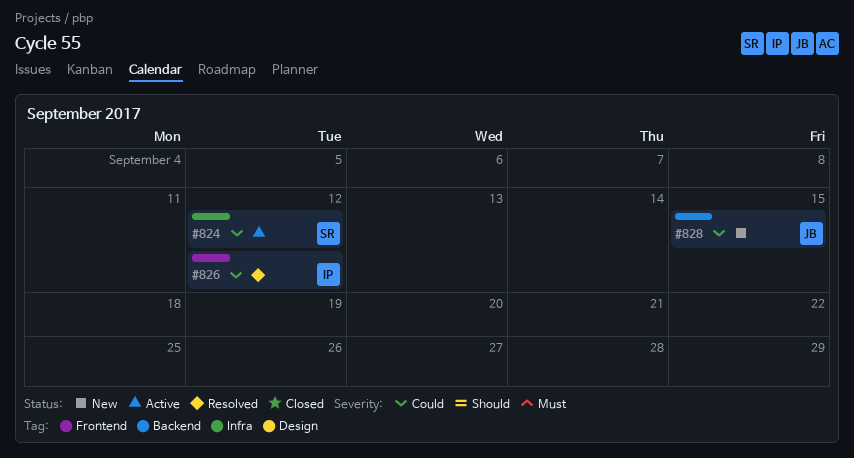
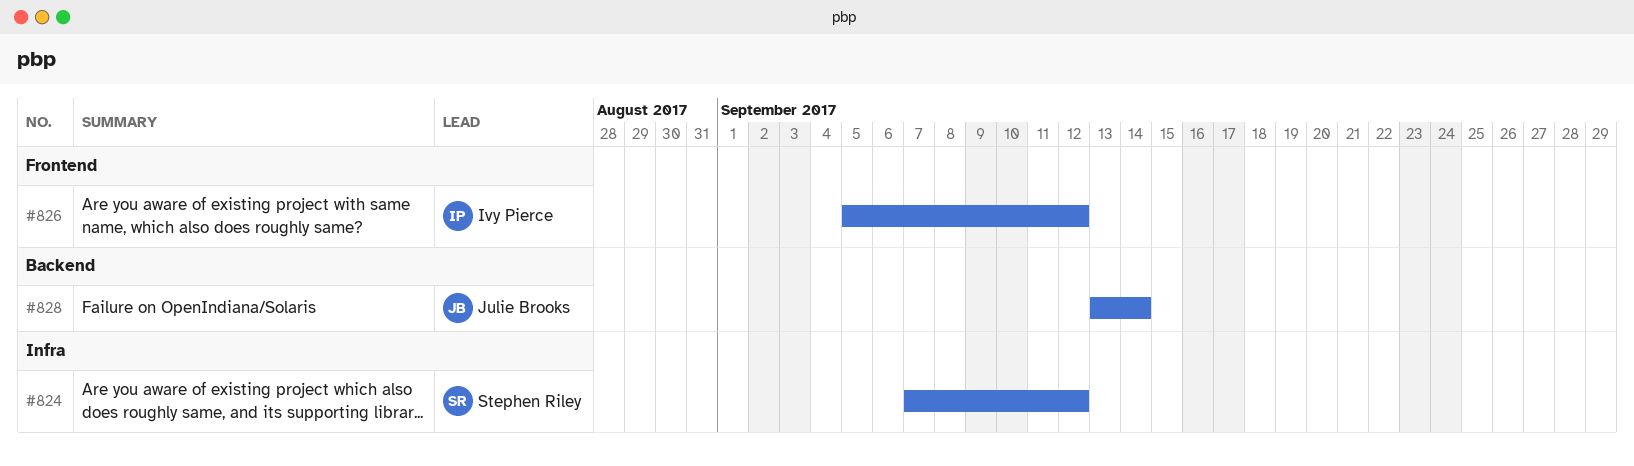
#828, due: Sep 15 -> Sep 14

